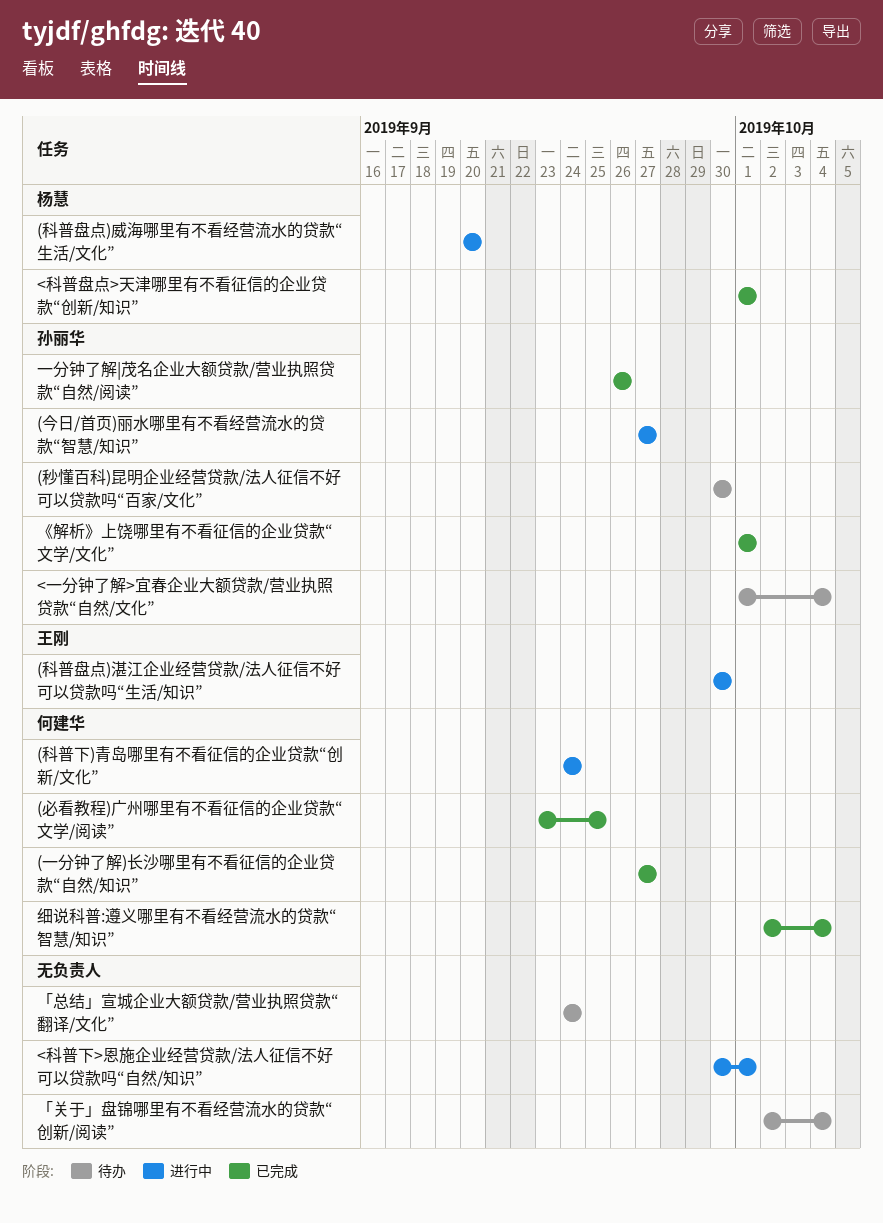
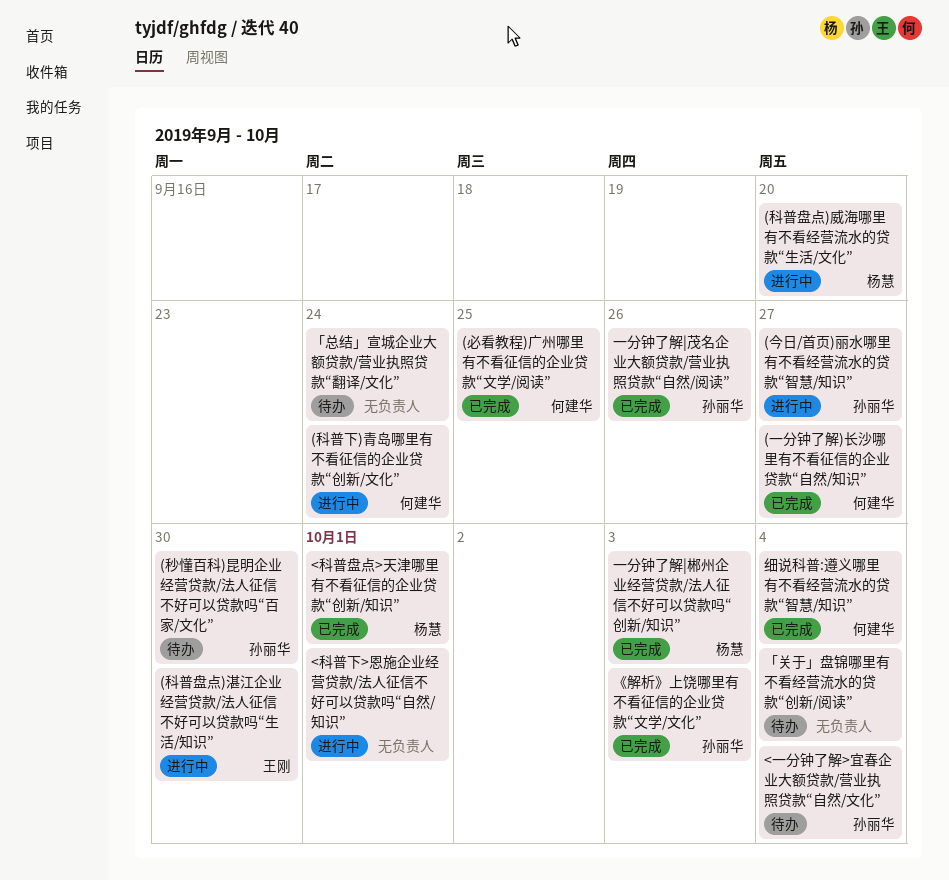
《解析》上饶哪里有不看征信的企业贷款“文学/文化”, due: Oct 1 -> Oct 3
一分钟了解|郴州企业经营贷款/法人征信不好可以贷款吗“创新/知识”: none -> present

